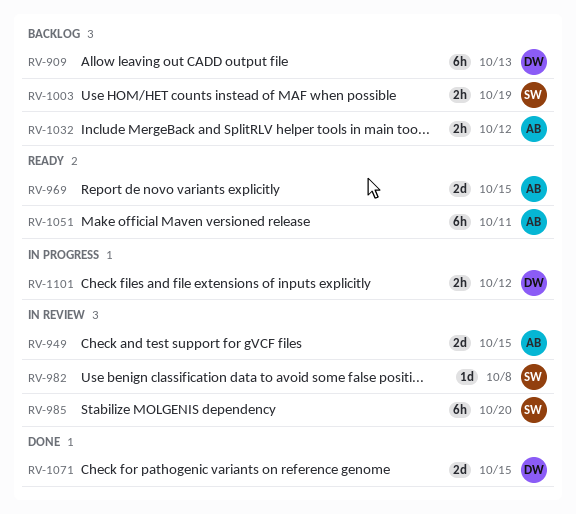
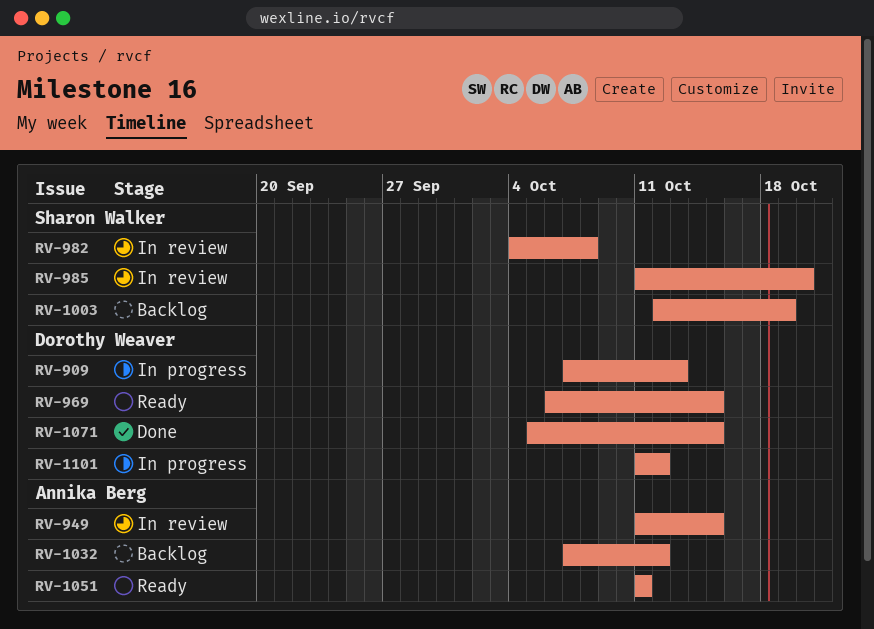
RV-909, status: Backlog -> In progress
RV-969, owner: Annika Berg -> Dorothy Weaver

